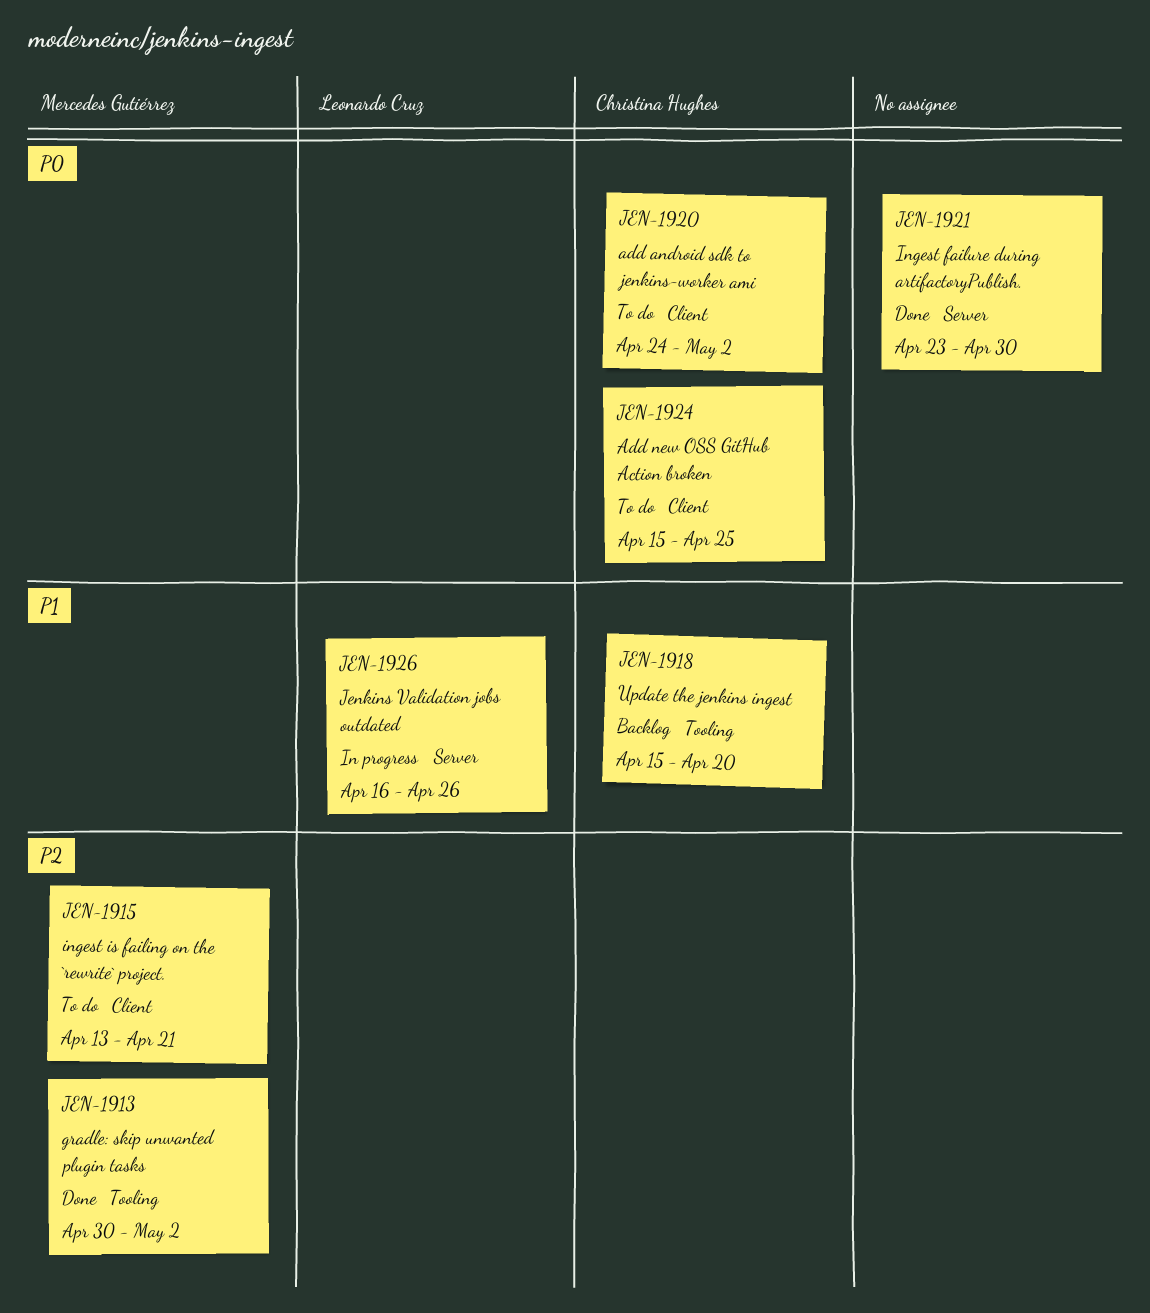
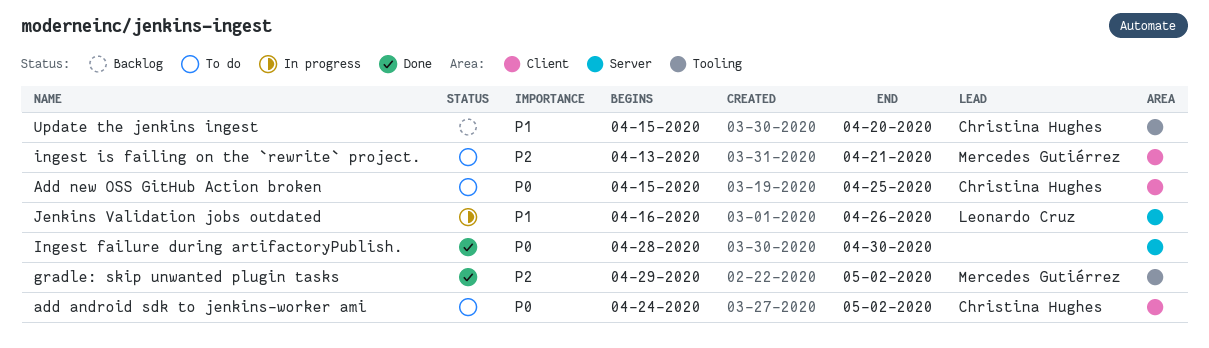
gradle: skip unwanted plugin tasks, start: Apr 30 -> Apr 29
Ingest failure during artifactoryPublish., start: Apr 23 -> Apr 28

